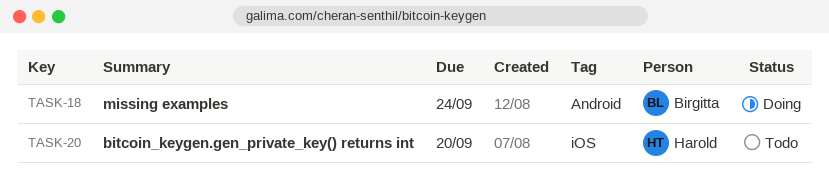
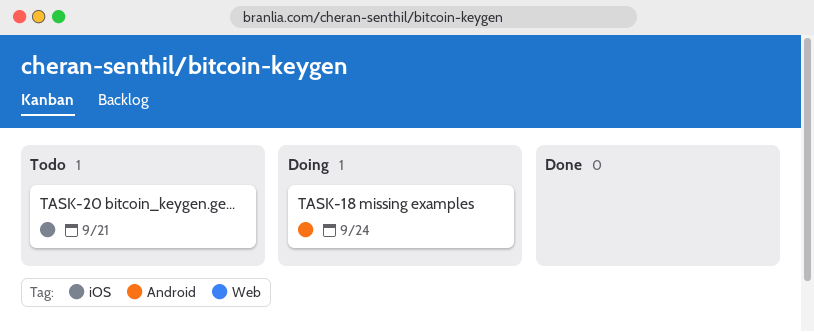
TASK-20, due: Sep 20 -> Sep 21

